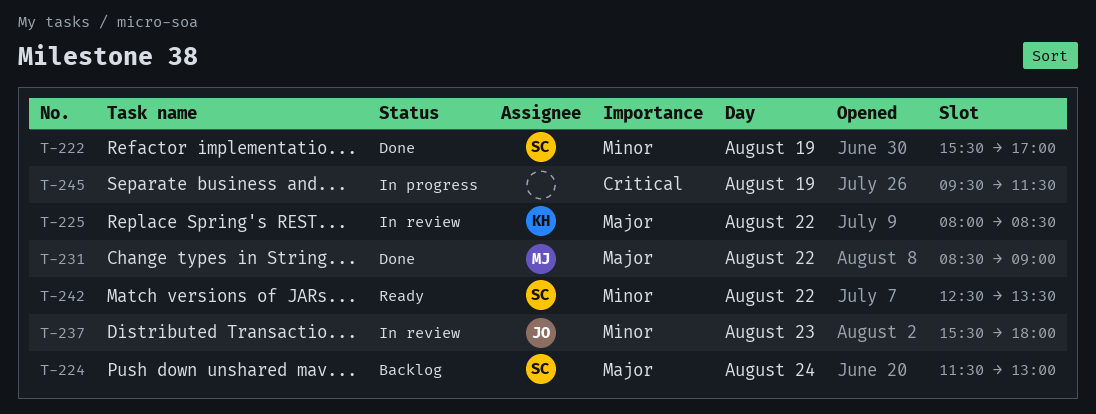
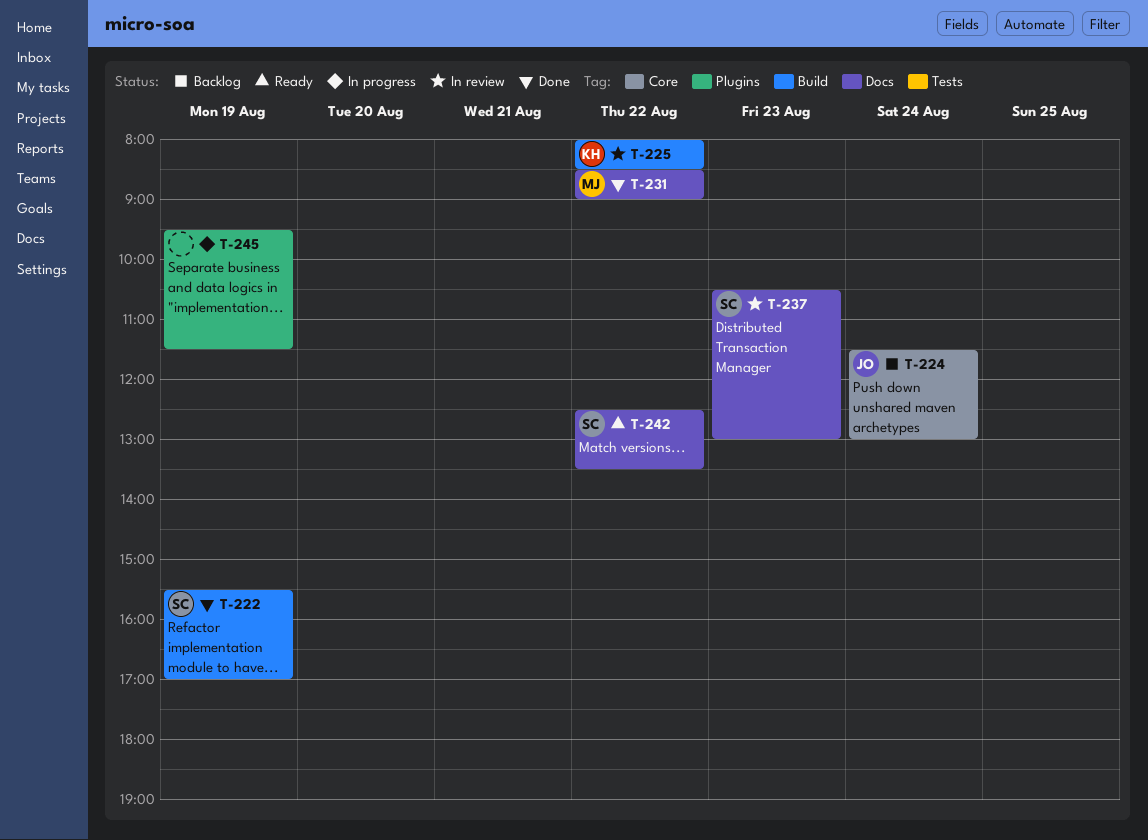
T-224, owner: SC -> JO
T-237, owner: JO -> SC
T-237, begins: 15:30 -> 10:30
T-237, ends: 18:00 -> 13:00

